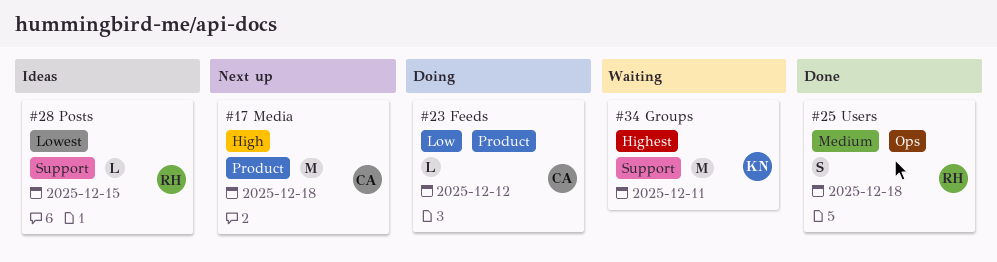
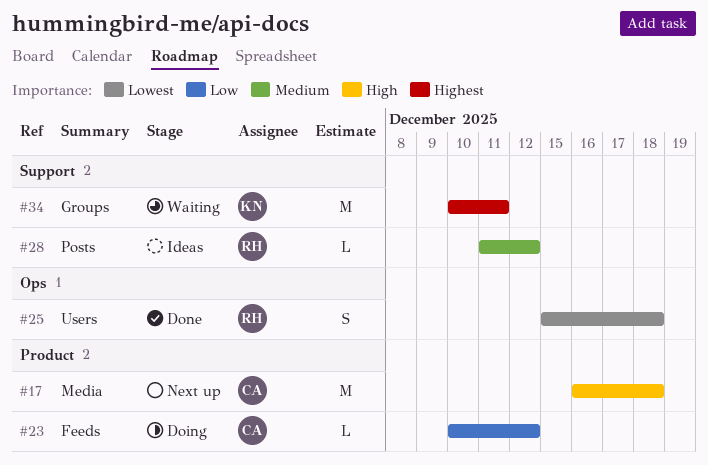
#25, priority: Medium -> Lowest
#28, priority: Lowest -> Medium
#28, due: Dec 15 -> Dec 12

